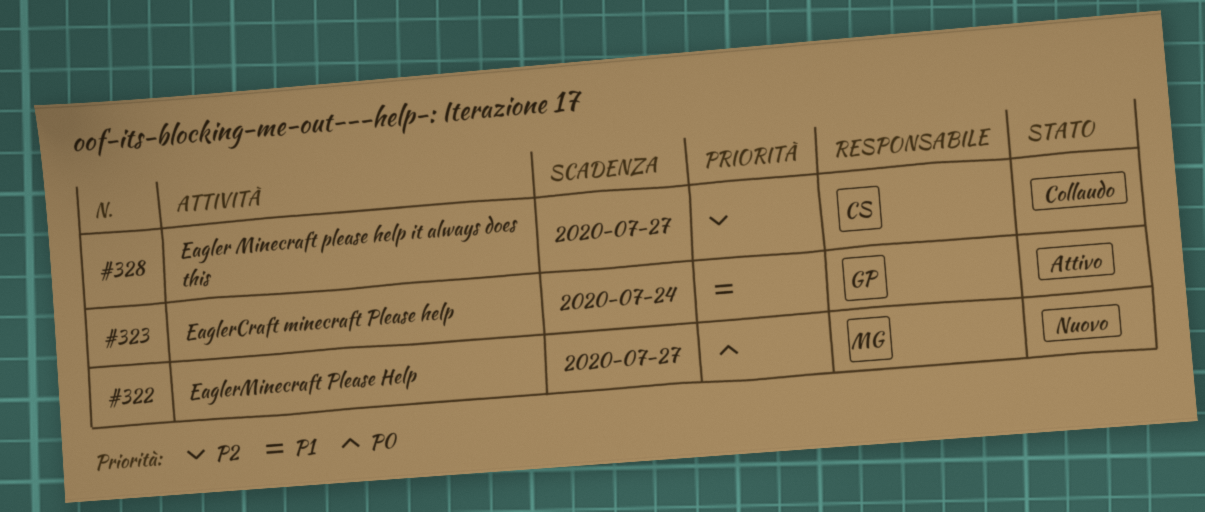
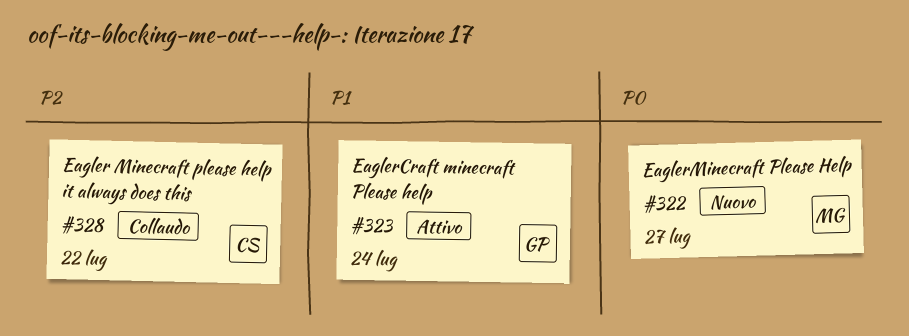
#328, due: Jul 27 -> Jul 22

